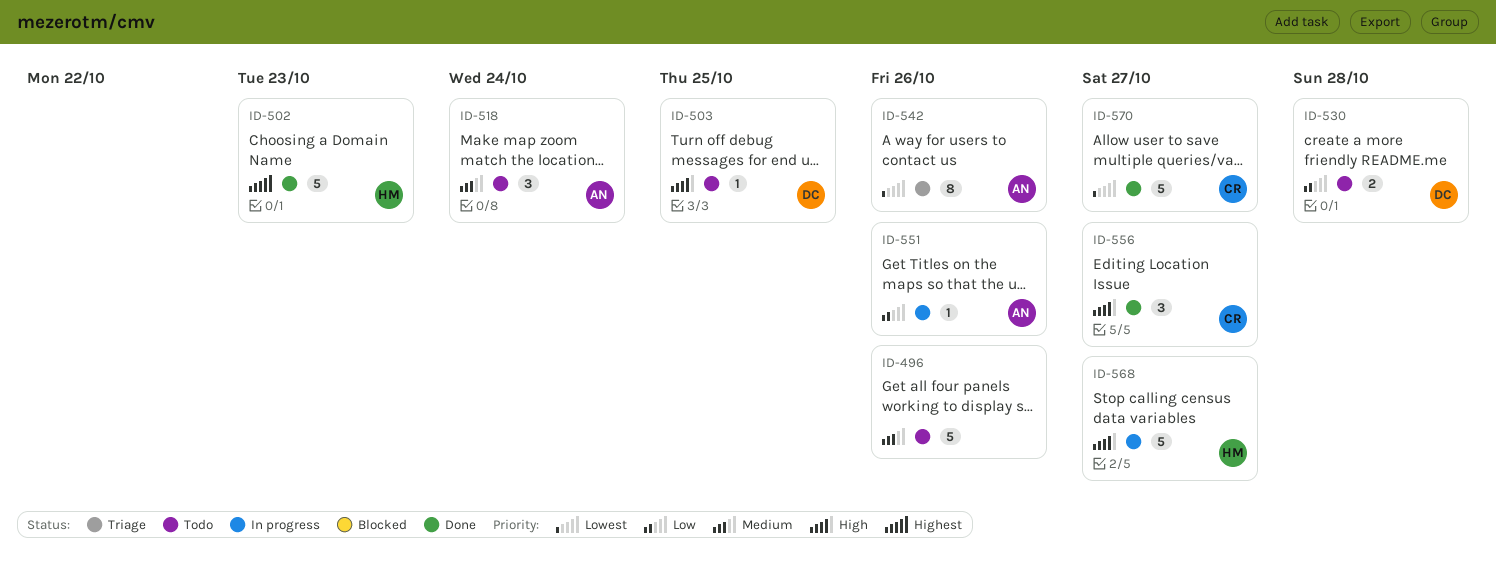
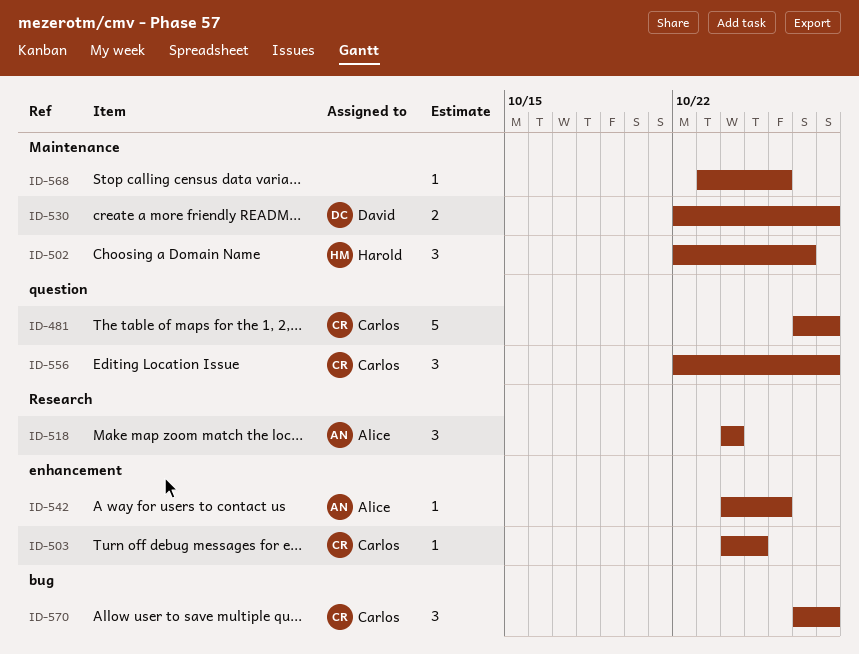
ID-481: none -> present
ID-496: present -> none
ID-502, estimate: 5 -> 3
ID-502, due: Oct 23 -> Oct 27
ID-503, owner: David -> Carlos
ID-542, estimate: 8 -> 1
ID-551: present -> none
ID-556, due: Oct 27 -> Oct 28
ID-568, owner: Harold -> none
ID-568, estimate: 5 -> 1
ID-568, due: Oct 27 -> Oct 26
ID-570, estimate: 5 -> 3
ID-570, due: Oct 27 -> Oct 28

